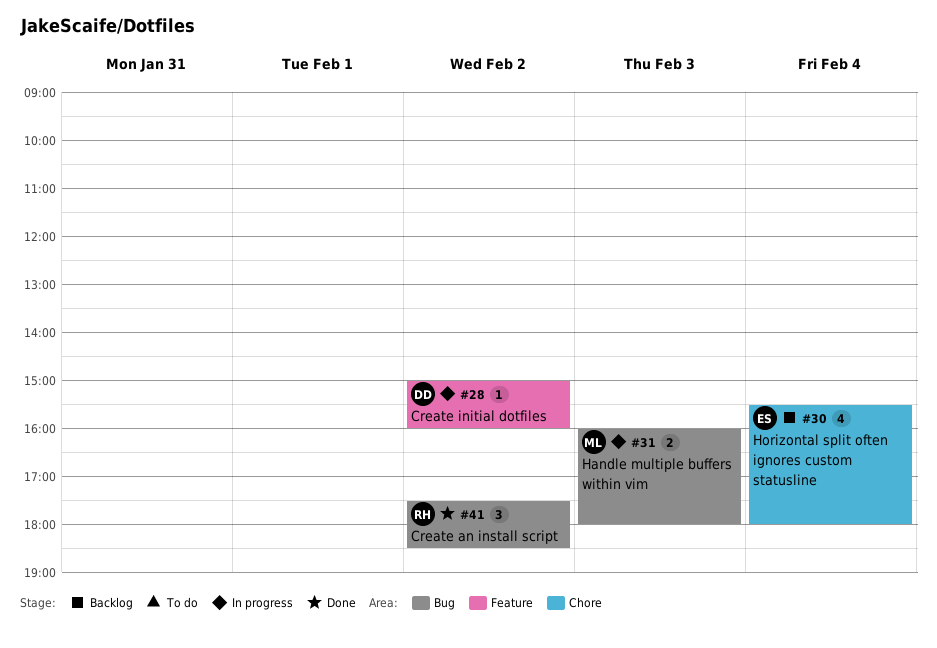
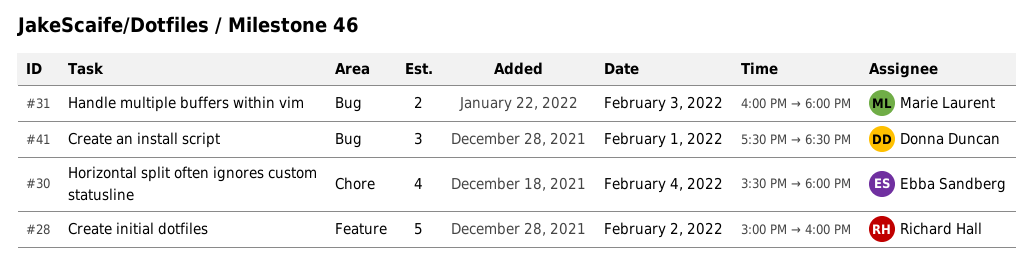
#28, owner: Donna Duncan -> Richard Hall
#28, estimate: 1 -> 5
#41, owner: Richard Hall -> Donna Duncan
#41, day: Feb 2 -> Feb 1

